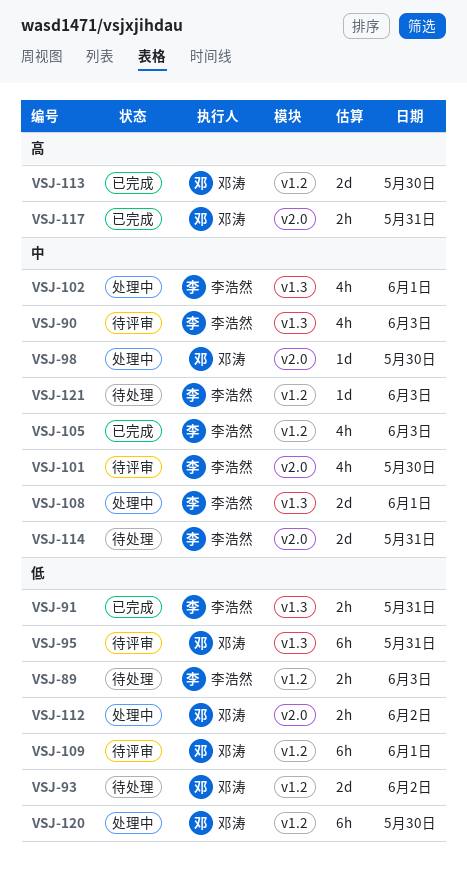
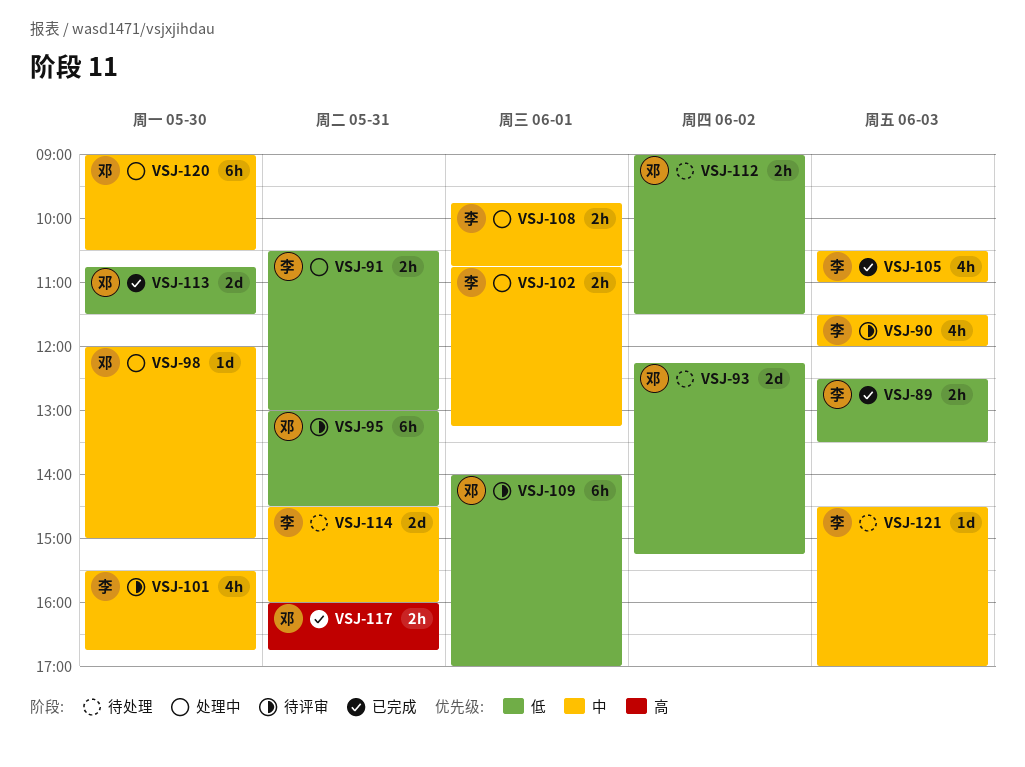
VSJ-89, status: 待处理 -> 已完成
VSJ-91, status: 已完成 -> 处理中
VSJ-102, estimate: 4h -> 2h
VSJ-108, estimate: 2d -> 2h
VSJ-112, status: 处理中 -> 待处理
VSJ-113, priority: 高 -> 低
VSJ-120, priority: 低 -> 中

